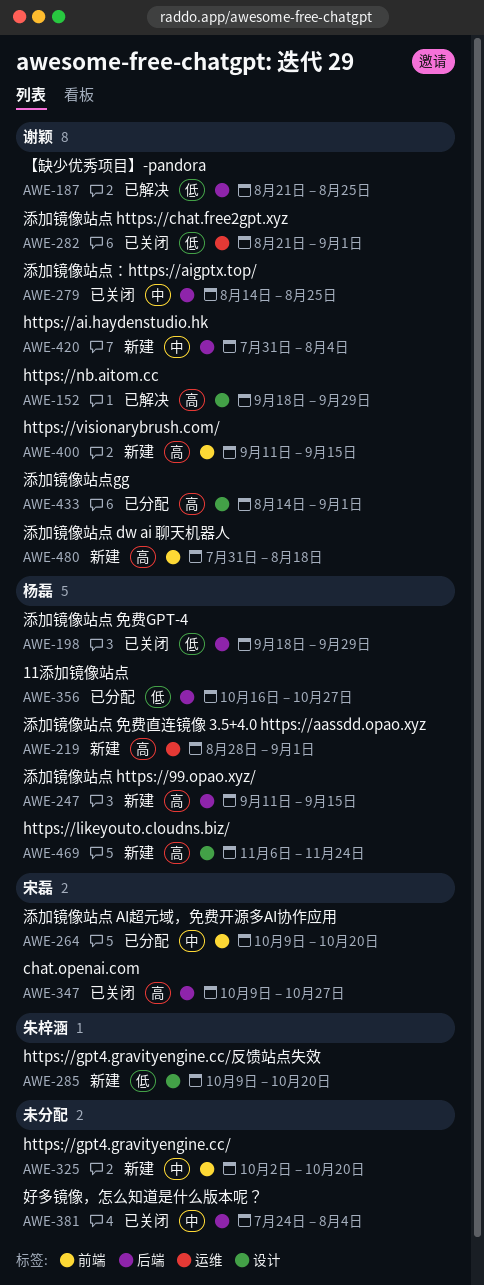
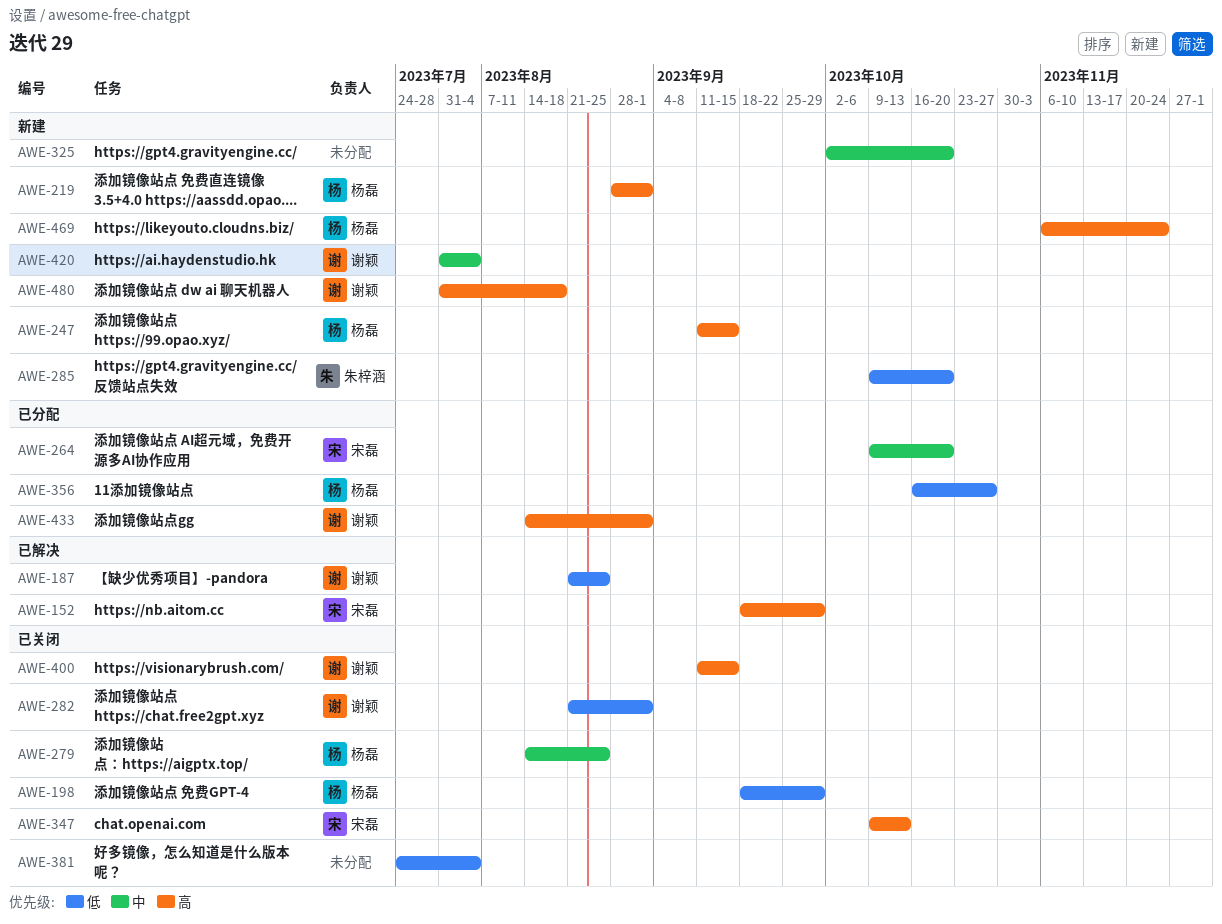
AWE-152, owner: 谢颖 -> 宋磊
AWE-279, owner: 谢颖 -> 杨磊
AWE-347, due: Oct 27 -> Oct 13
AWE-381, priority: 中 -> 低
AWE-400, status: 新建 -> 已关闭

